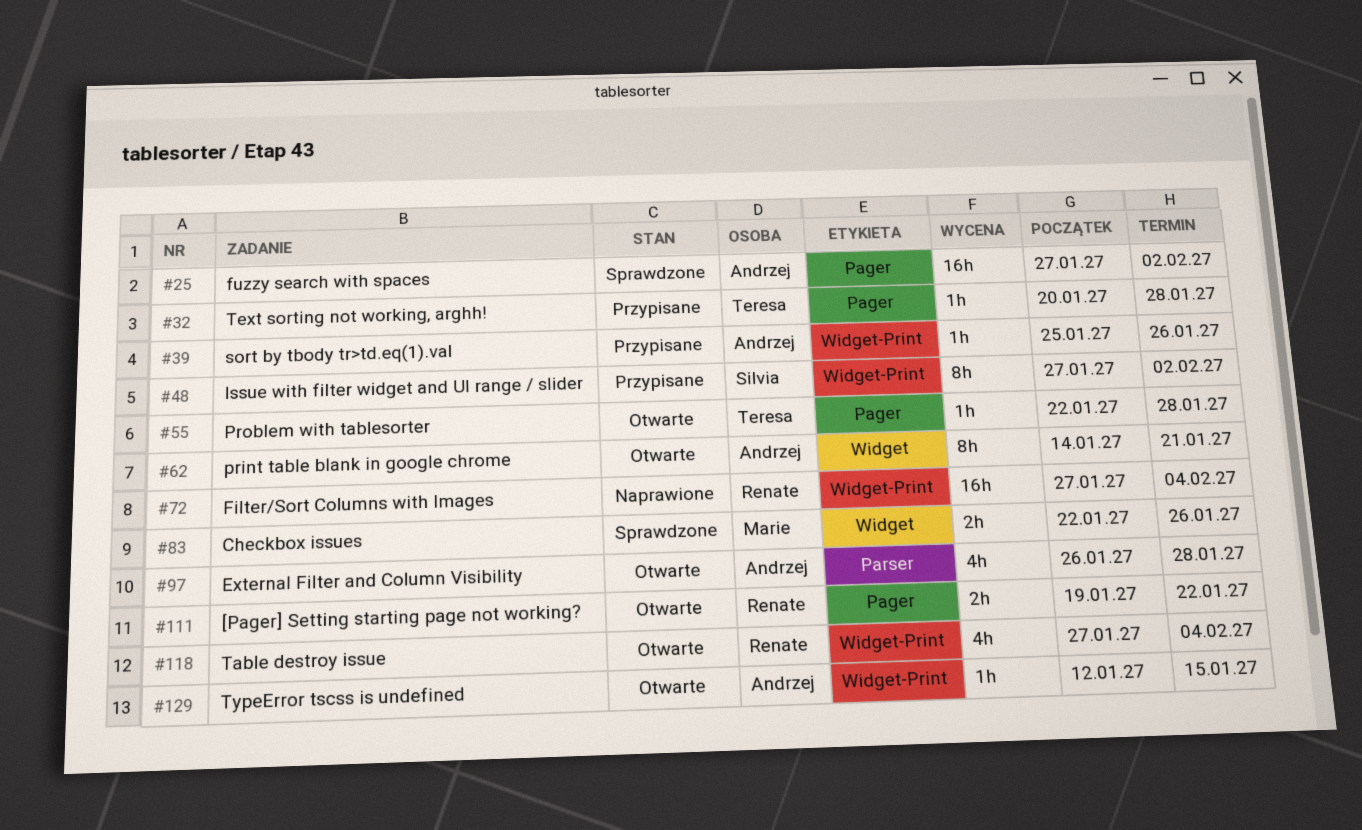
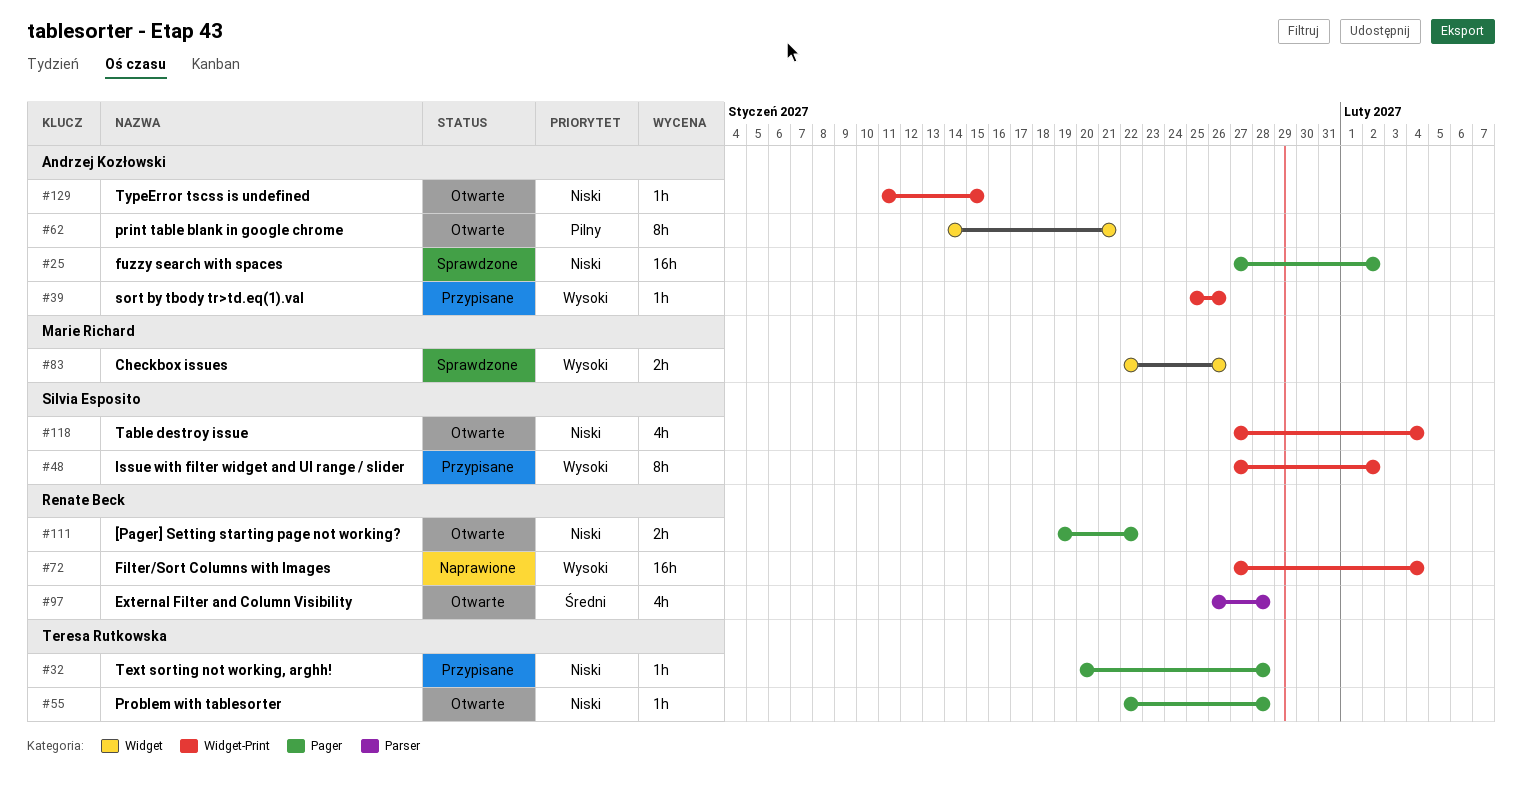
#97, owner: Andrzej Kozłowski -> Renate Beck
#118, owner: Renate Beck -> Silvia Esposito
#129, start: Jan 12 -> Jan 11

